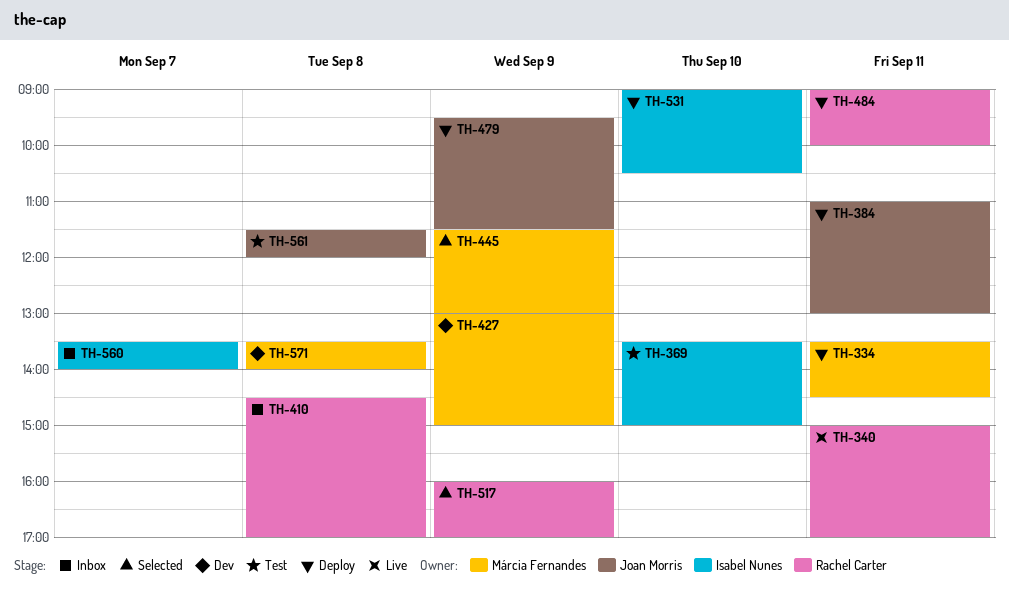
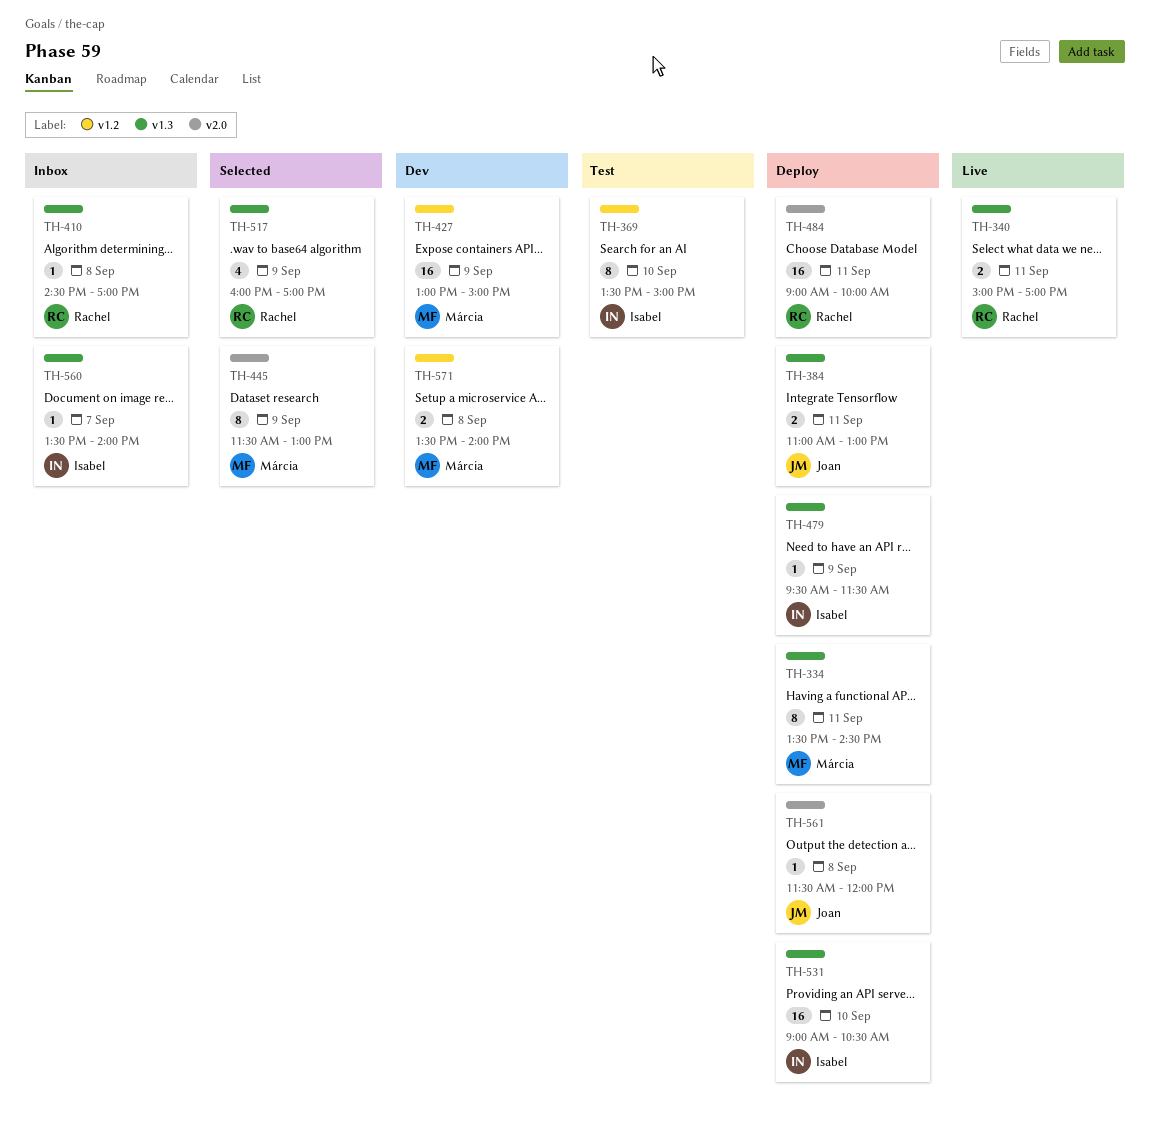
TH-479, owner: Joan Morris -> Isabel Nunes
TH-561, status: Test -> Deploy

